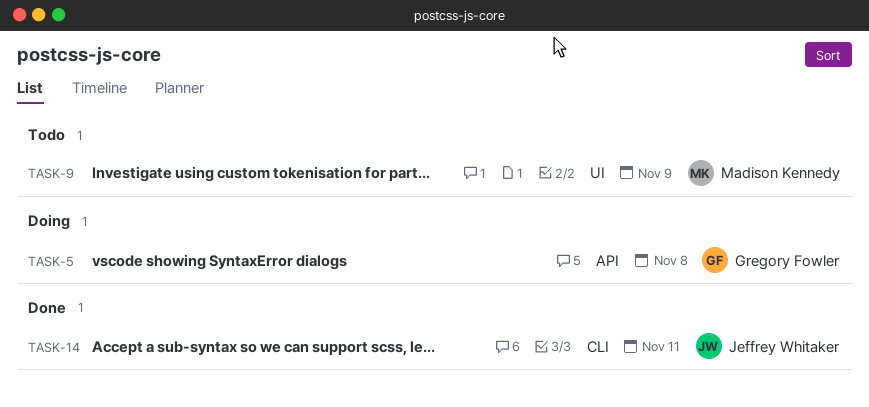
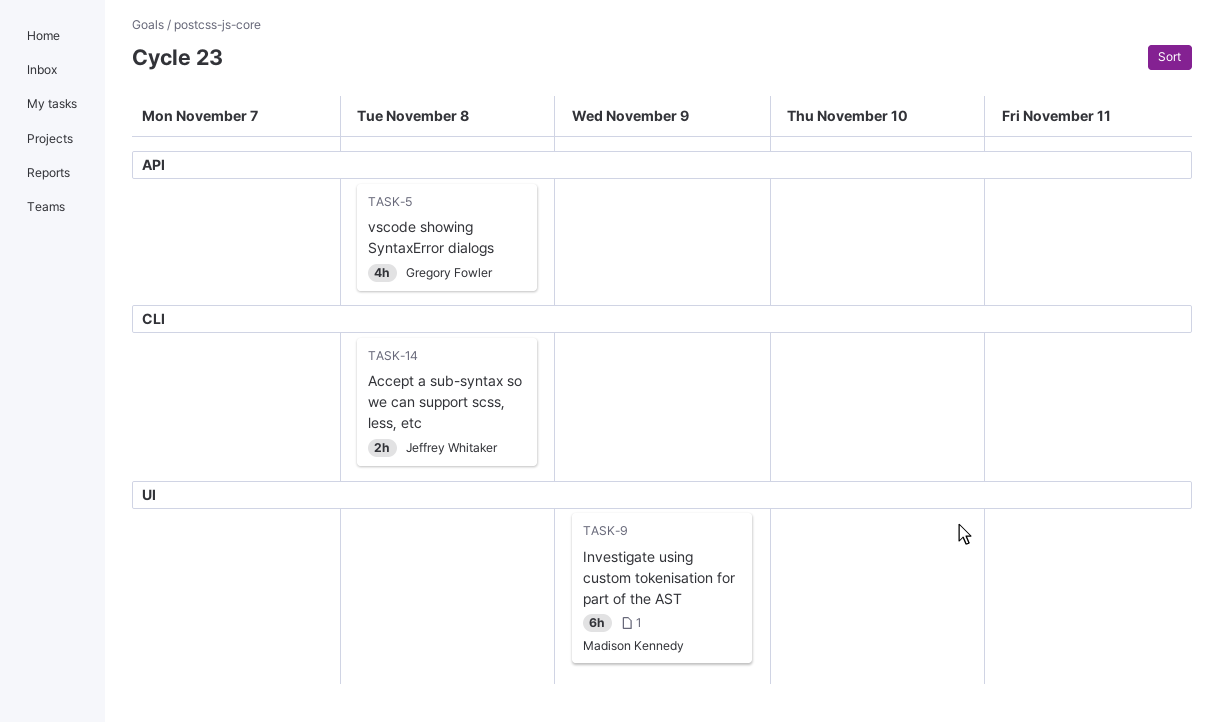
TASK-14, due: Nov 11 -> Nov 8

